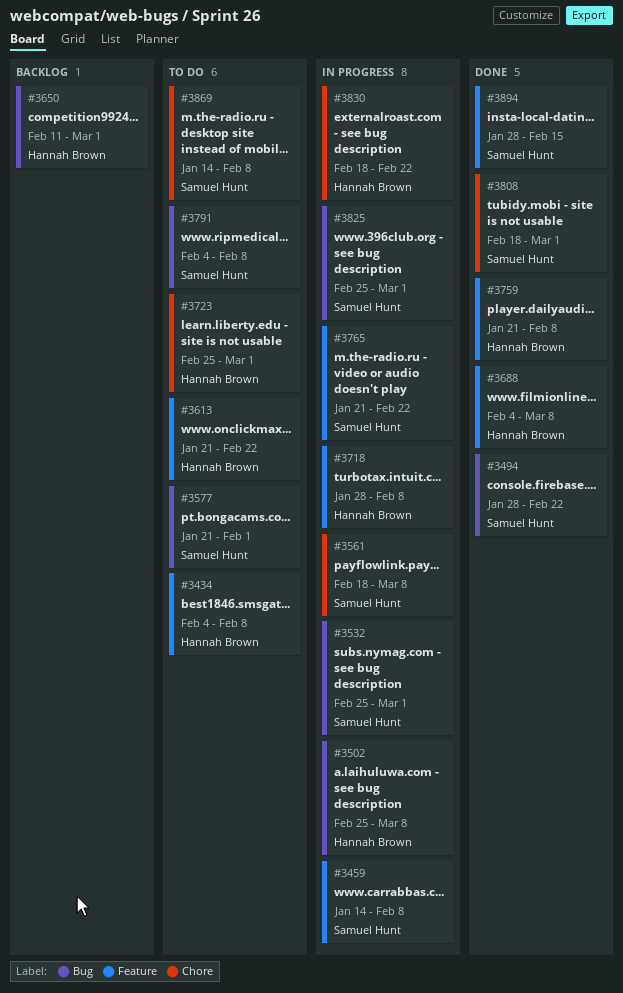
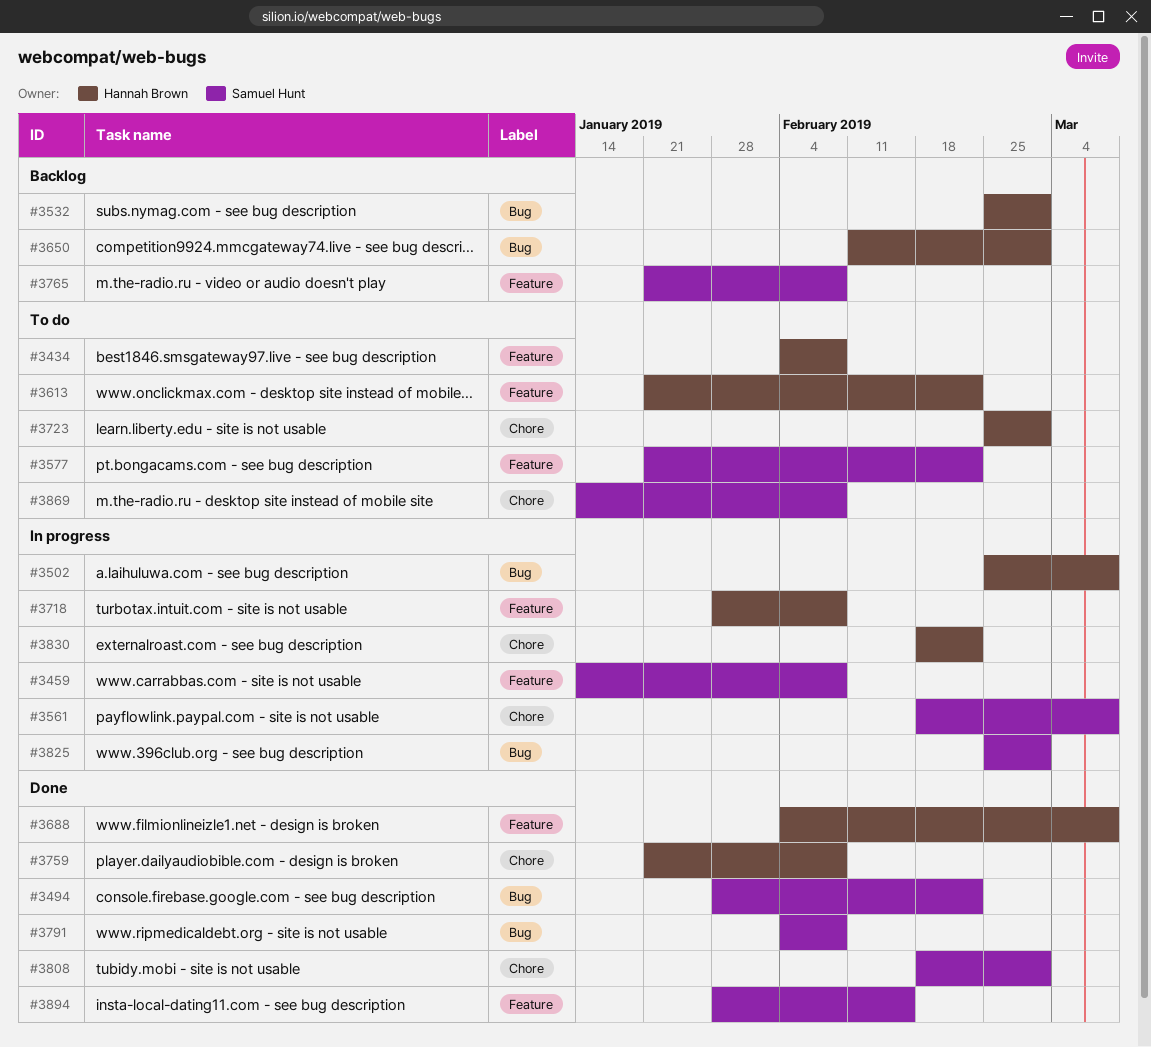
#3532, status: In progress -> Backlog
#3532, owner: Samuel Hunt -> Hannah Brown
#3577, label: Bug -> Feature
#3577, due: Feb 1 -> Feb 22
#3759, label: Feature -> Chore
#3765, status: In progress -> Backlog
#3765, due: Feb 22 -> Feb 8
#3791, status: To do -> Done

